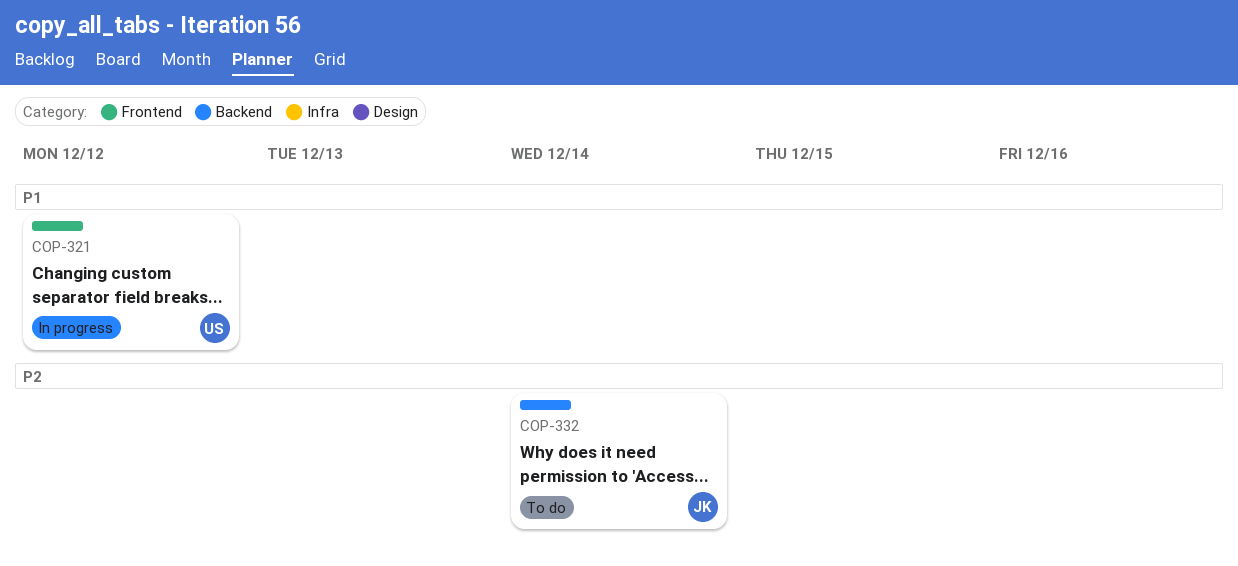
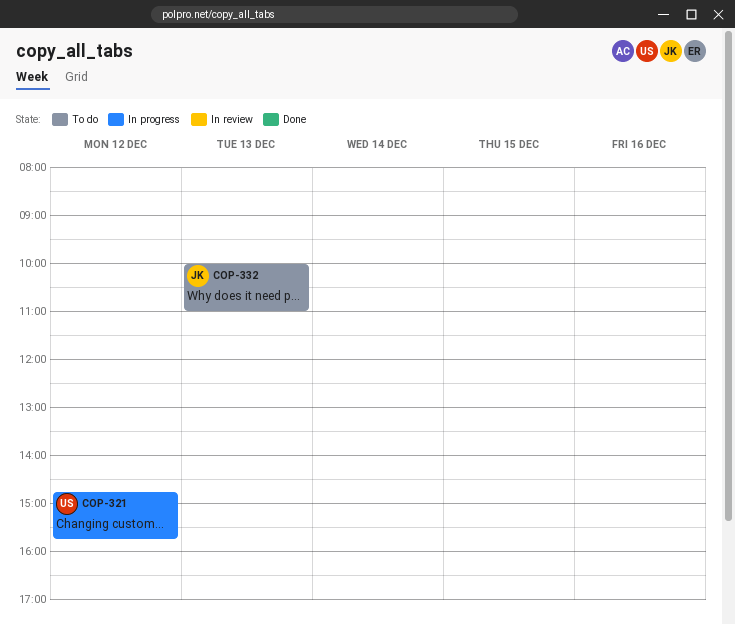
COP-332, day: Dec 14 -> Dec 13

